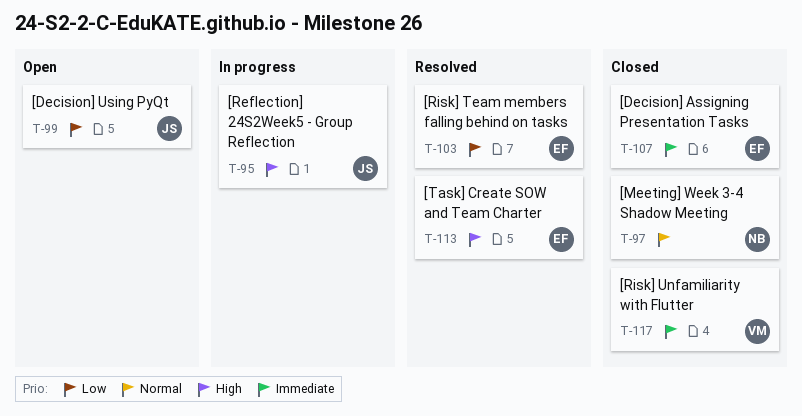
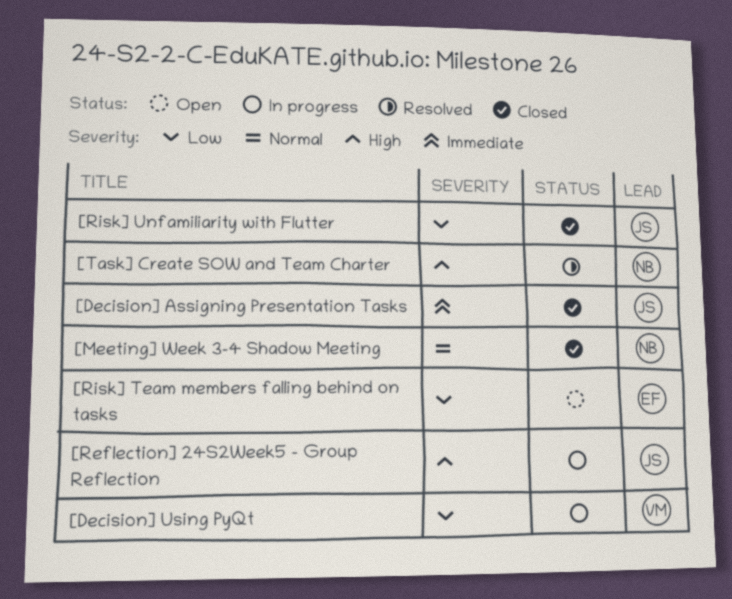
[Decision] Assigning Presentation Tasks, owner: EF -> JS
[Decision] Using PyQt, status: Open -> In progress
[Decision] Using PyQt, owner: JS -> VM
[Risk] Team members falling behind on tasks, status: Resolved -> Open
[Risk] Unfamiliarity with Flutter, owner: VM -> JS
[Risk] Unfamiliarity with Flutter, priority: Immediate -> Low
[Task] Create SOW and Team Charter, owner: EF -> NB

